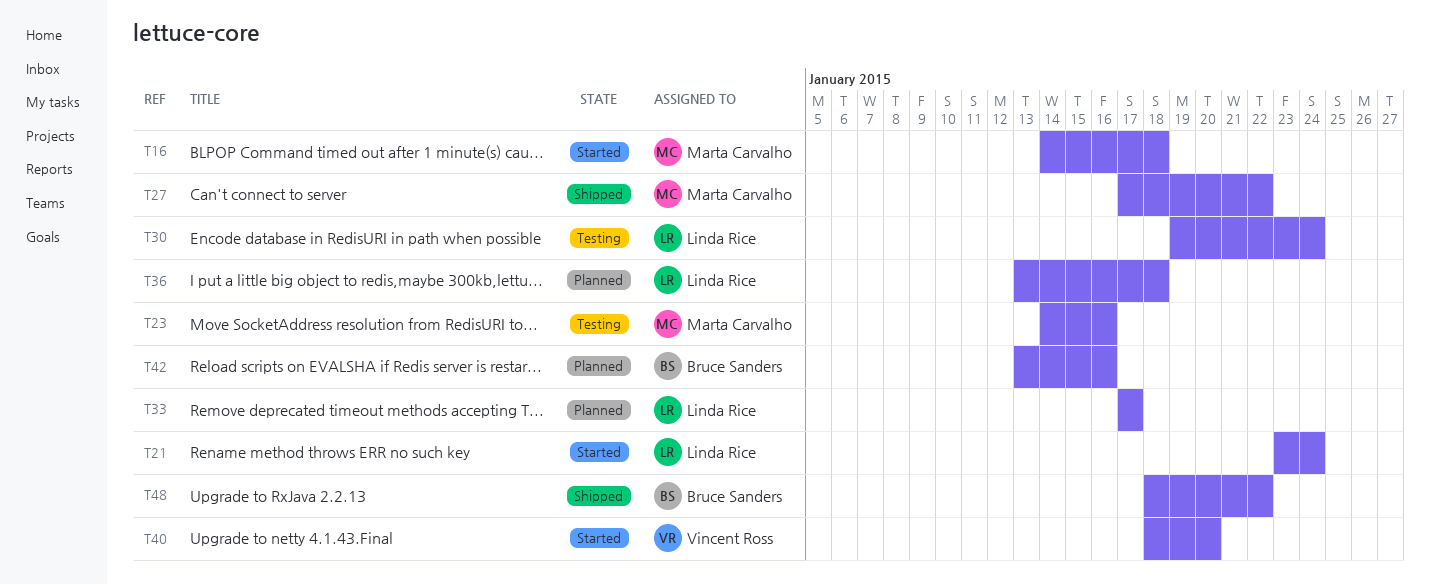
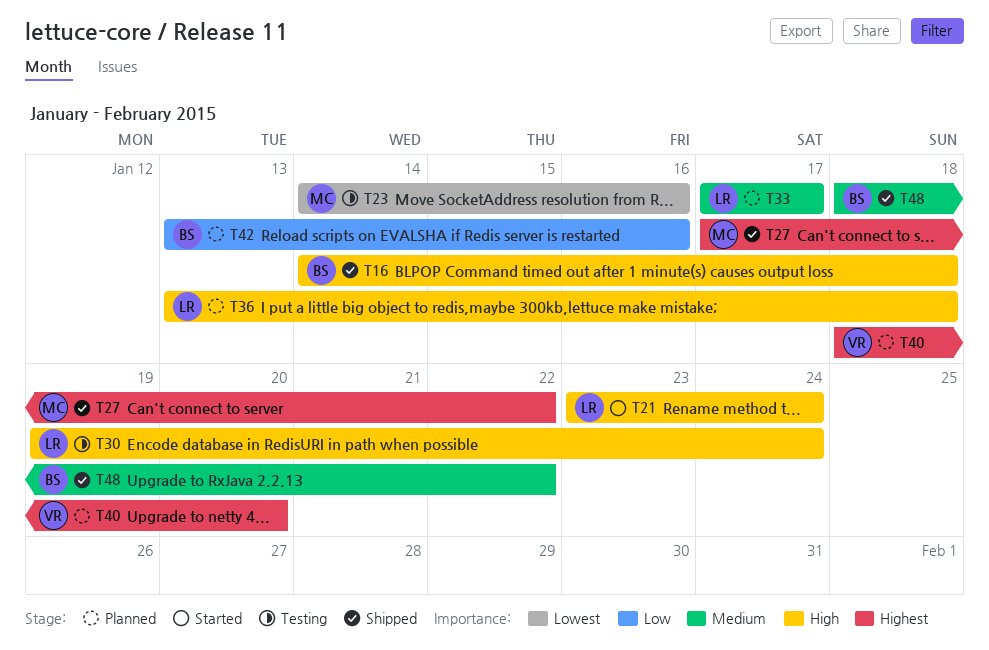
T16, status: Started -> Shipped
T16, owner: Marta Carvalho -> Bruce Sanders
T40, status: Started -> Planned

